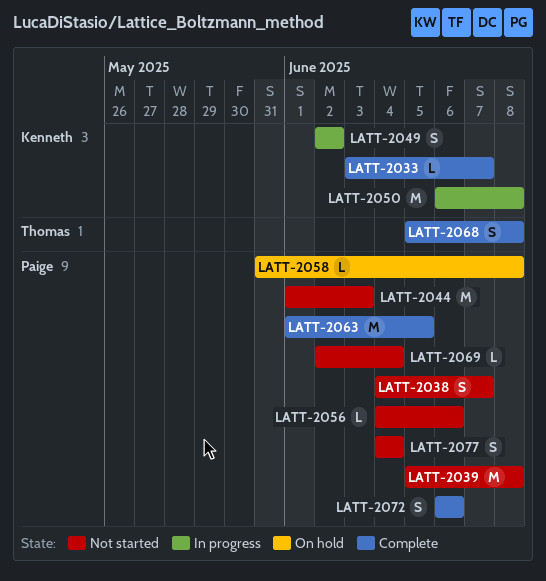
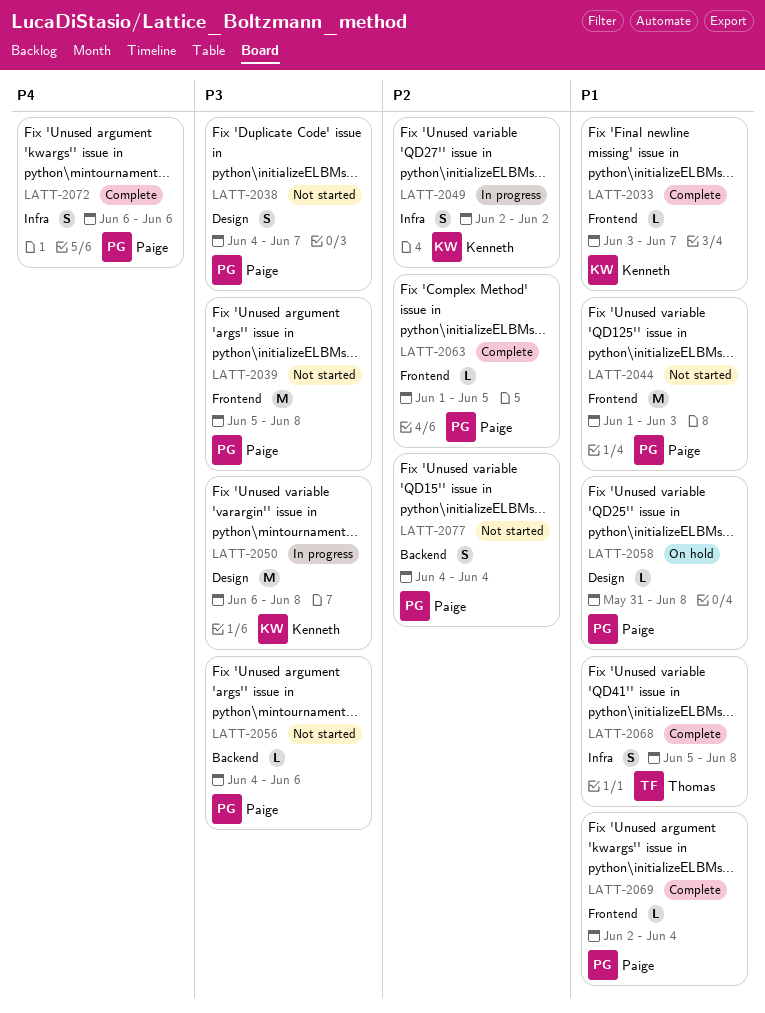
LATT-2063, estimate: M -> L
LATT-2069, status: Not started -> Complete

